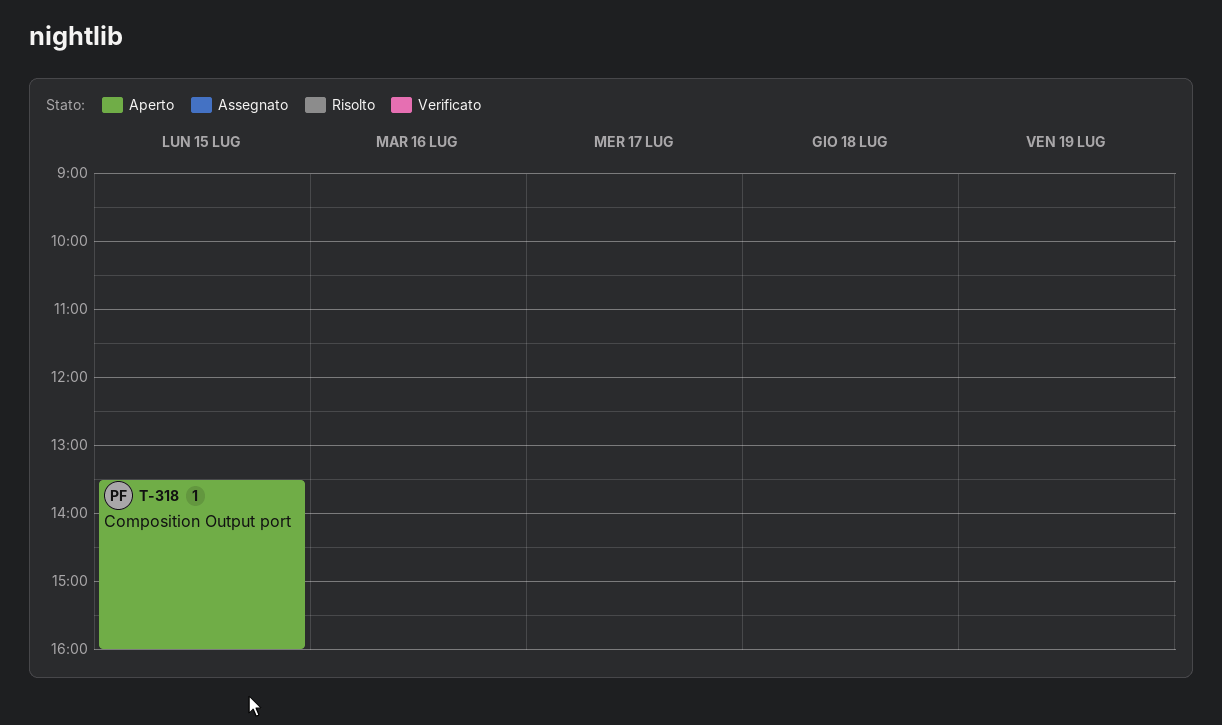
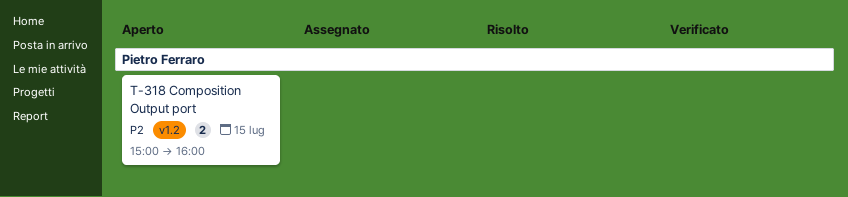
T-318, estimate: 1 -> 2
T-318, begins: 13:30 -> 15:00

